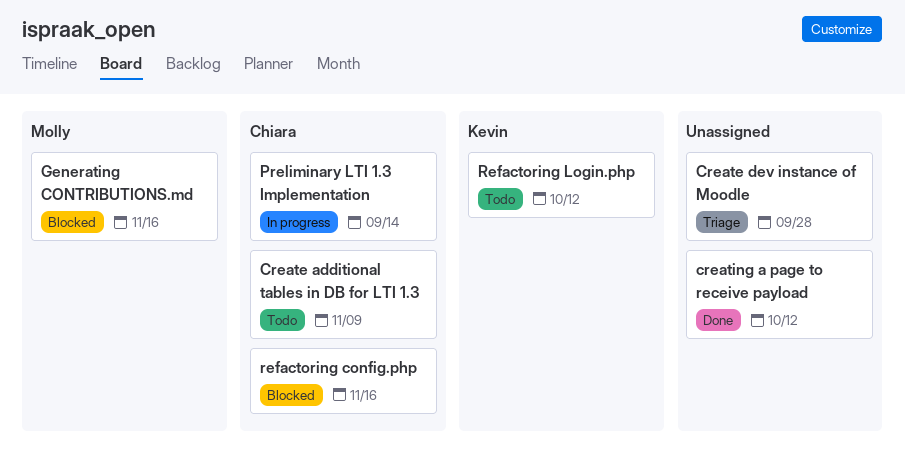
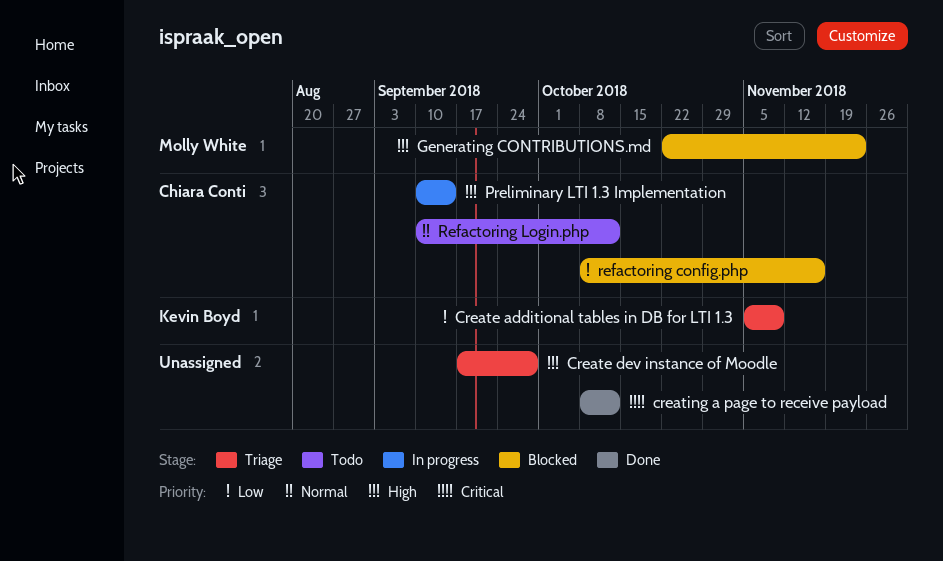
Create additional tables in DB for LTI 1.3, status: Todo -> Triage
Create additional tables in DB for LTI 1.3, owner: Chiara Conti -> Kevin Boyd
Generating CONTRIBUTIONS.md, due: Nov 16 -> Nov 23
Refactoring Login.php, owner: Kevin Boyd -> Chiara Conti

